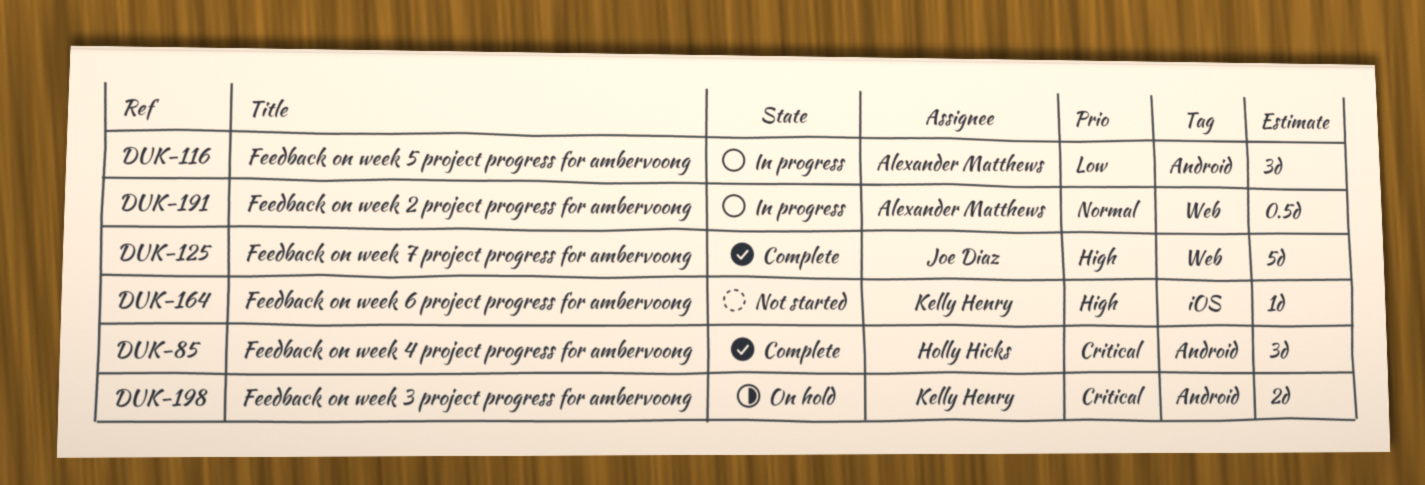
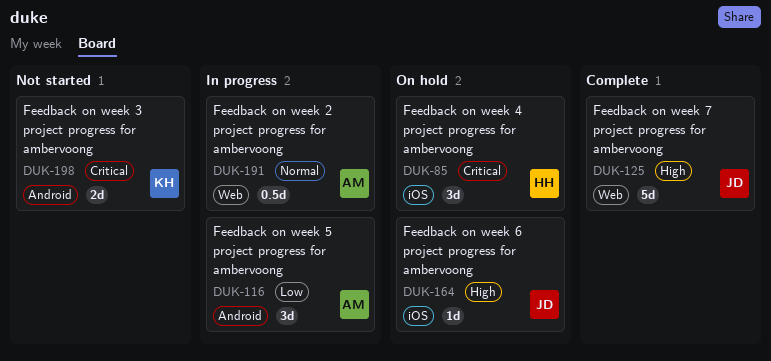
DUK-85, status: Complete -> On hold
DUK-85, label: Android -> iOS
DUK-164, status: Not started -> On hold
DUK-164, owner: Kelly Henry -> Joe Diaz
DUK-198, status: On hold -> Not started

